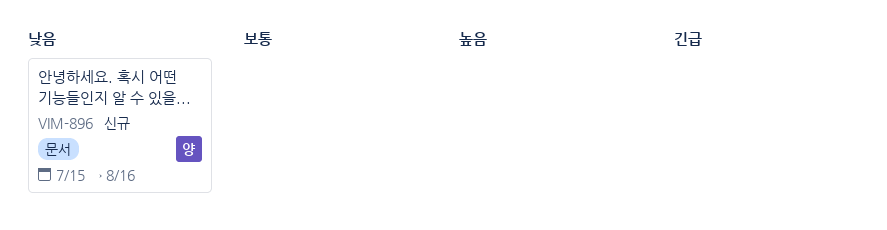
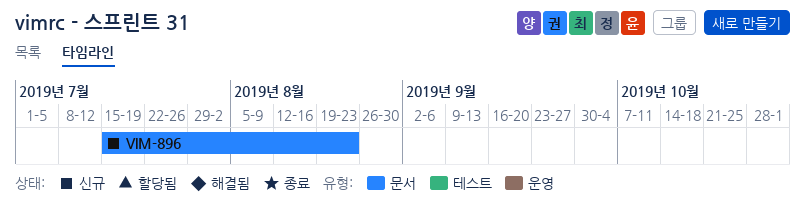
VIM-896, due: Aug 16 -> Aug 23

